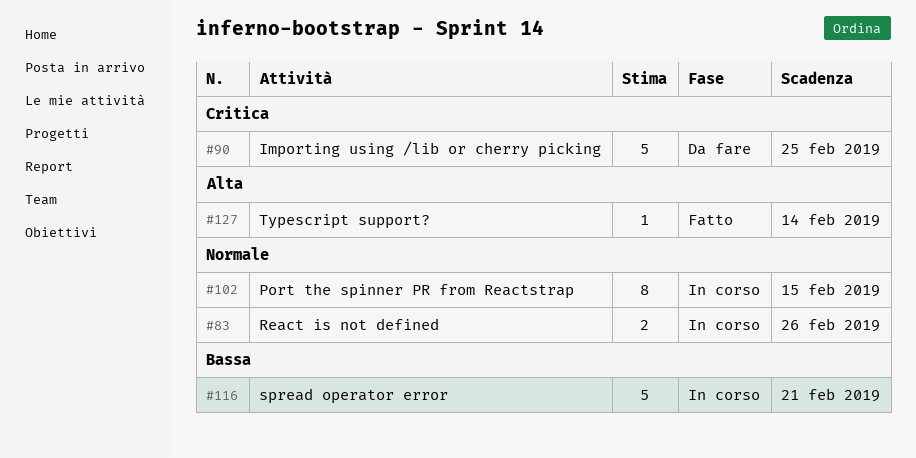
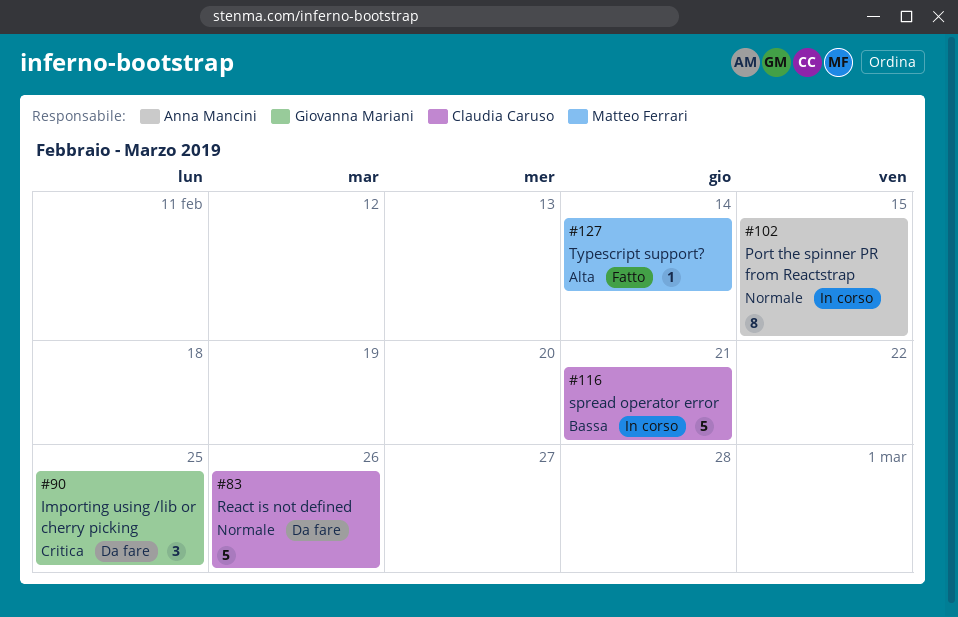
#83, status: In corso -> Da fare
#83, estimate: 2 -> 5
#90, estimate: 5 -> 3

